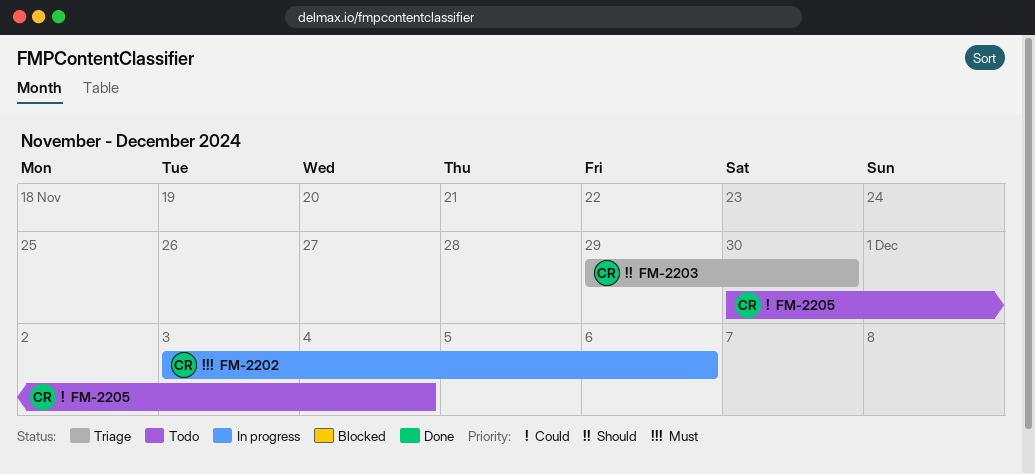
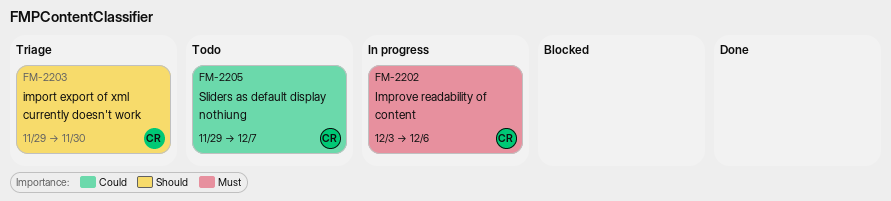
FM-2205, start: Nov 30 -> Nov 29
FM-2205, due: Dec 4 -> Dec 7

